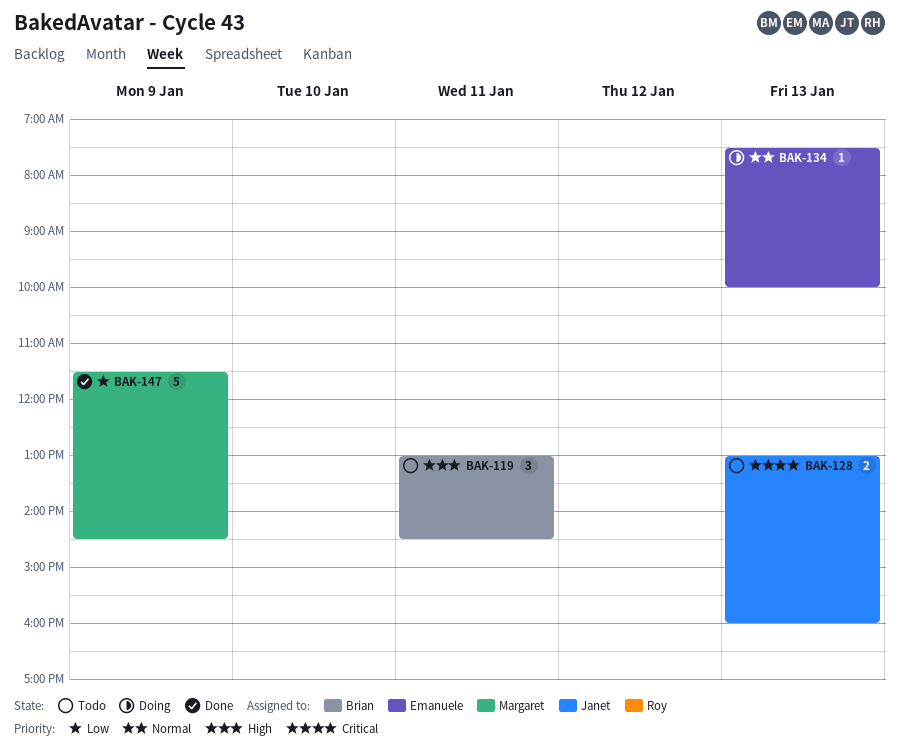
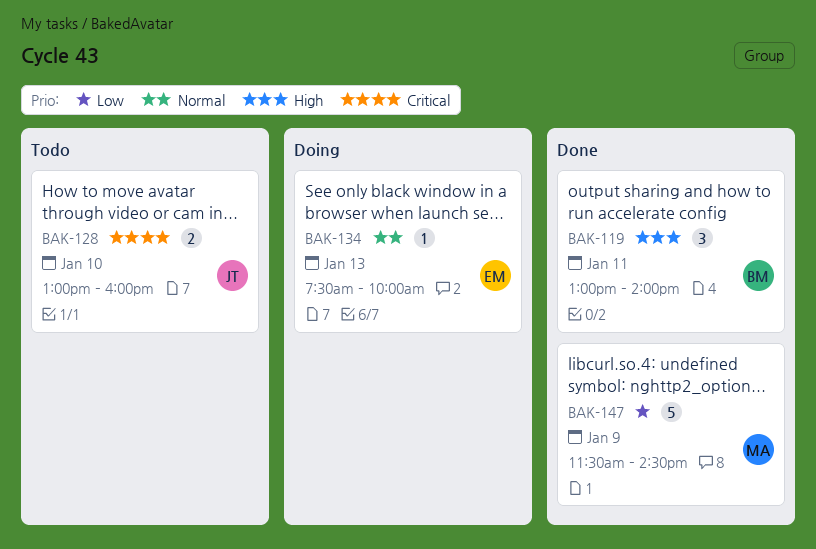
BAK-119, status: Todo -> Done
BAK-119, ends: 14:30 -> 14:00
BAK-128, day: Jan 13 -> Jan 10

